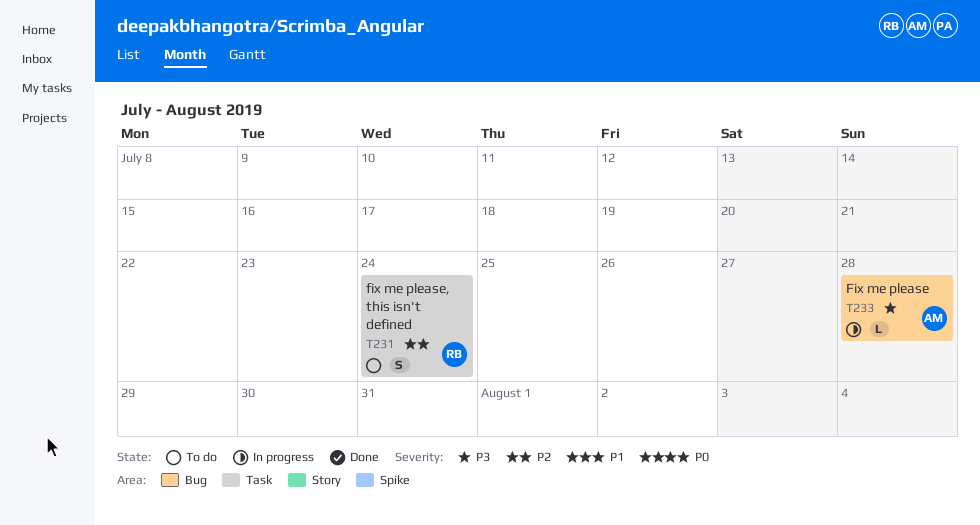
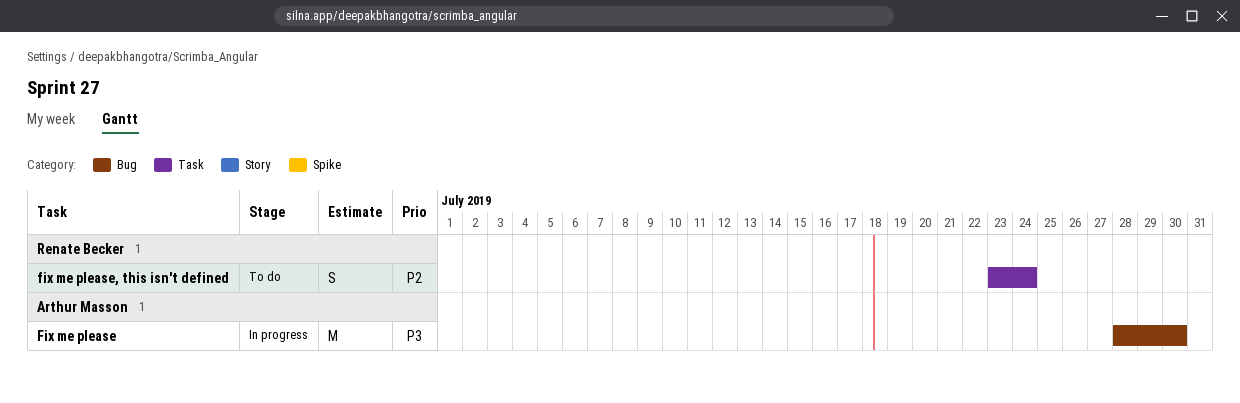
Fix me please, estimate: L -> M
Fix me please, due: Jul 28 -> Jul 30

